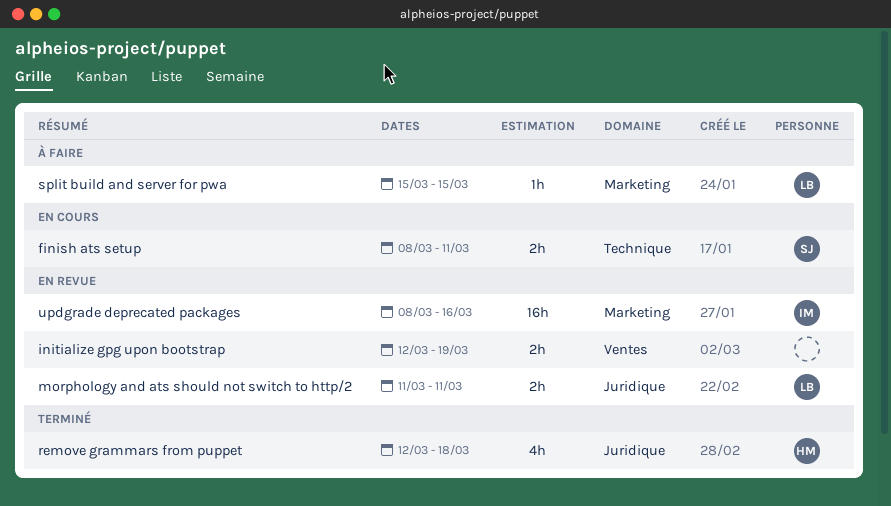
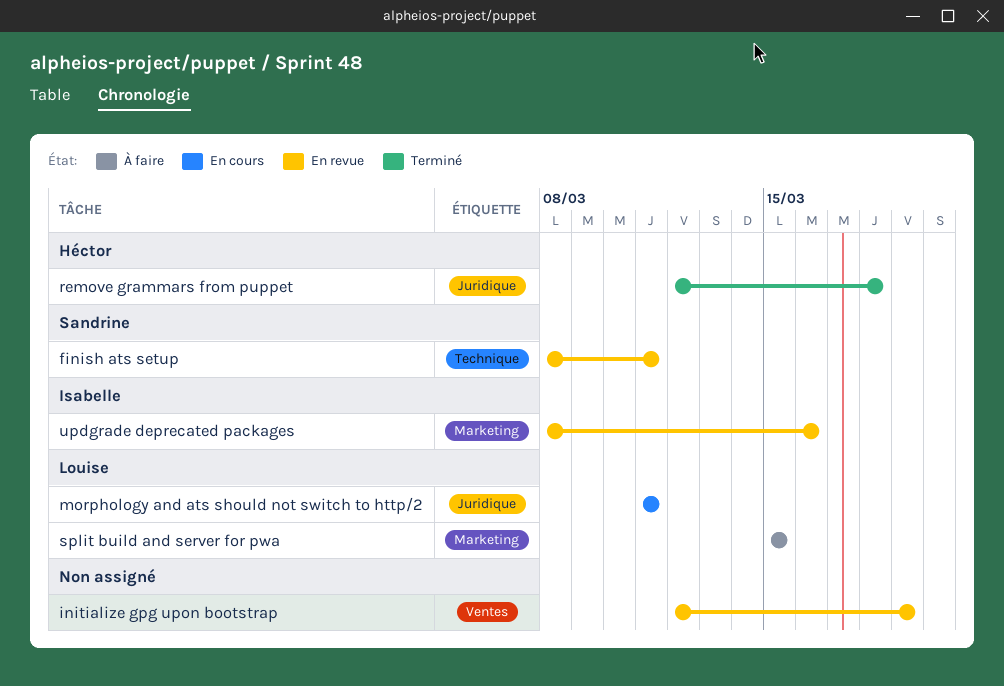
finish ats setup, status: En cours -> En revue
morphology and ats should not switch to http/2, status: En revue -> En cours

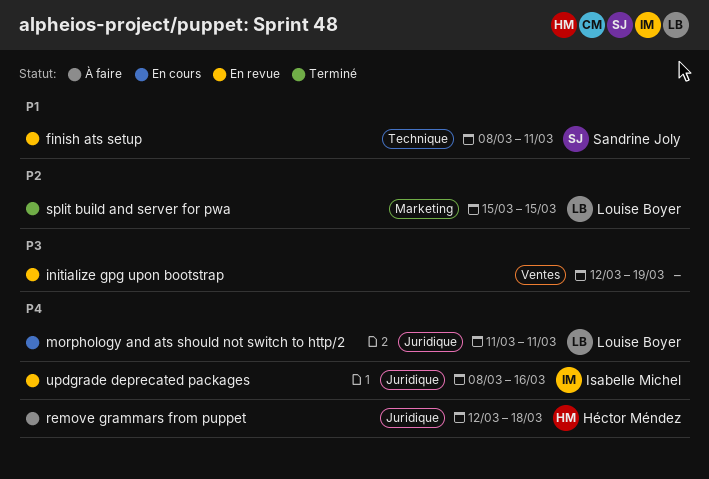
remove grammars from puppet, status: Terminé -> À faire
split build and server for pwa, status: À faire -> Terminé
updgrade deprecated packages, label: Marketing -> Juridique

